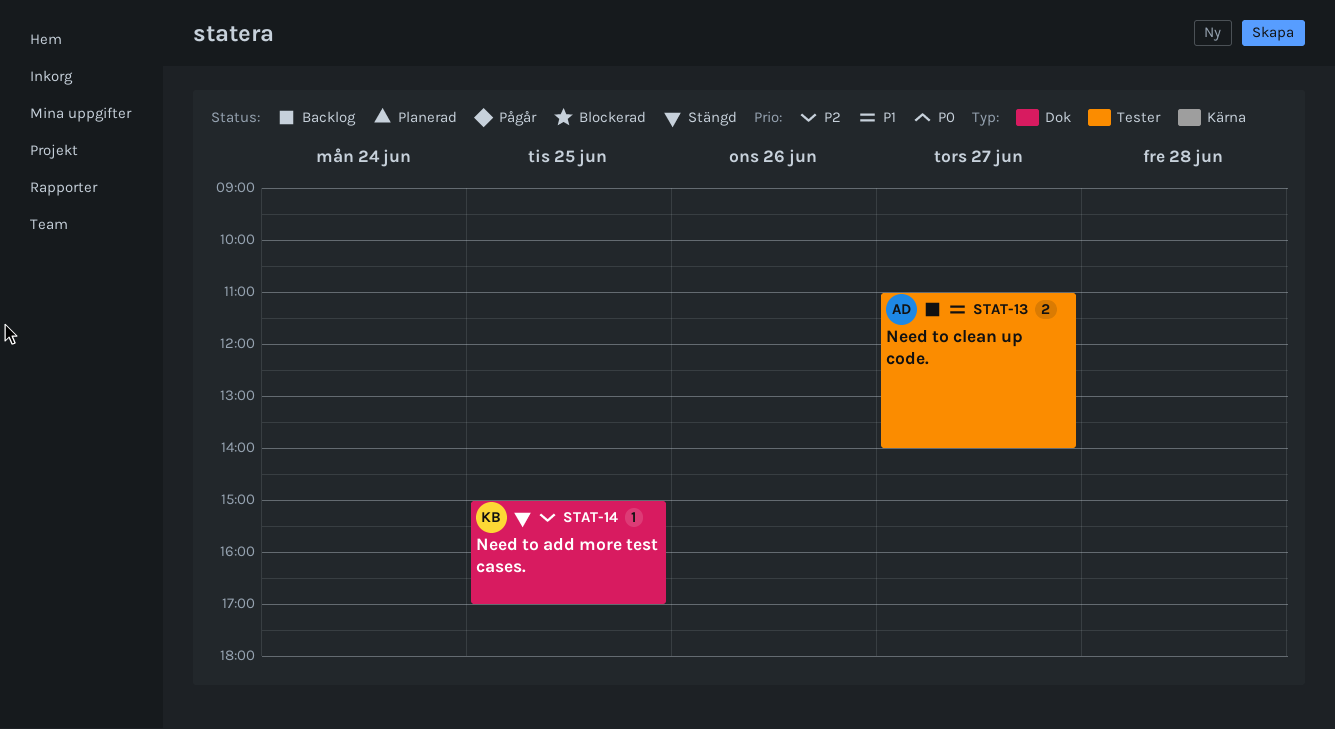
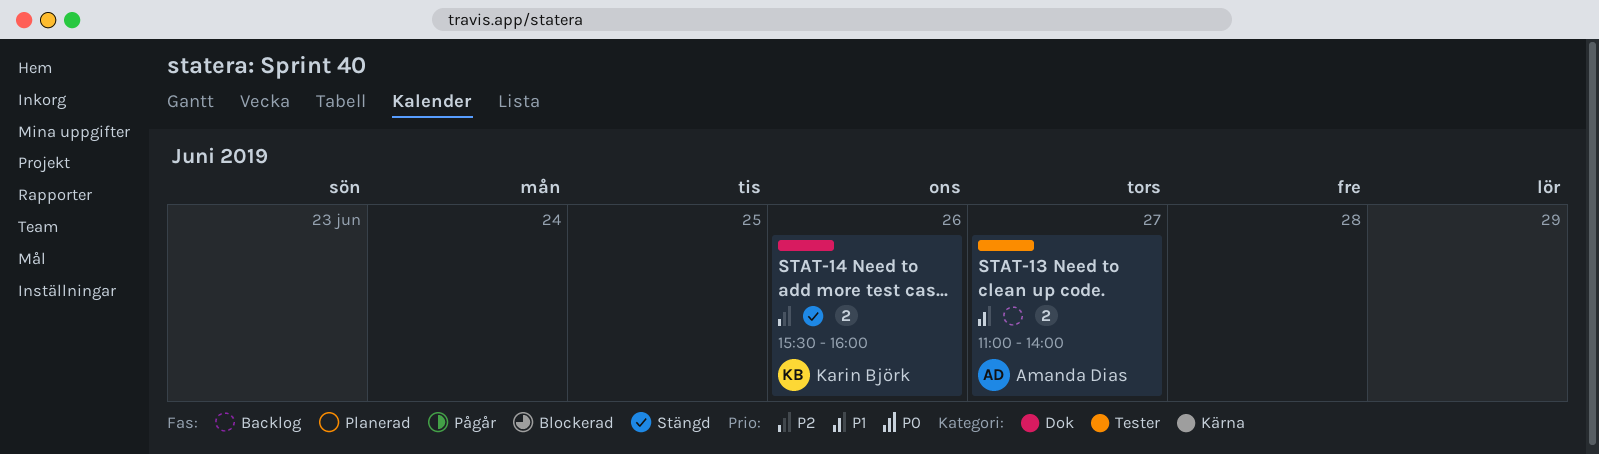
STAT-14, estimate: 1 -> 2
STAT-14, day: Jun 25 -> Jun 26
STAT-14, begins: 15:00 -> 15:30
STAT-14, ends: 17:00 -> 16:00

